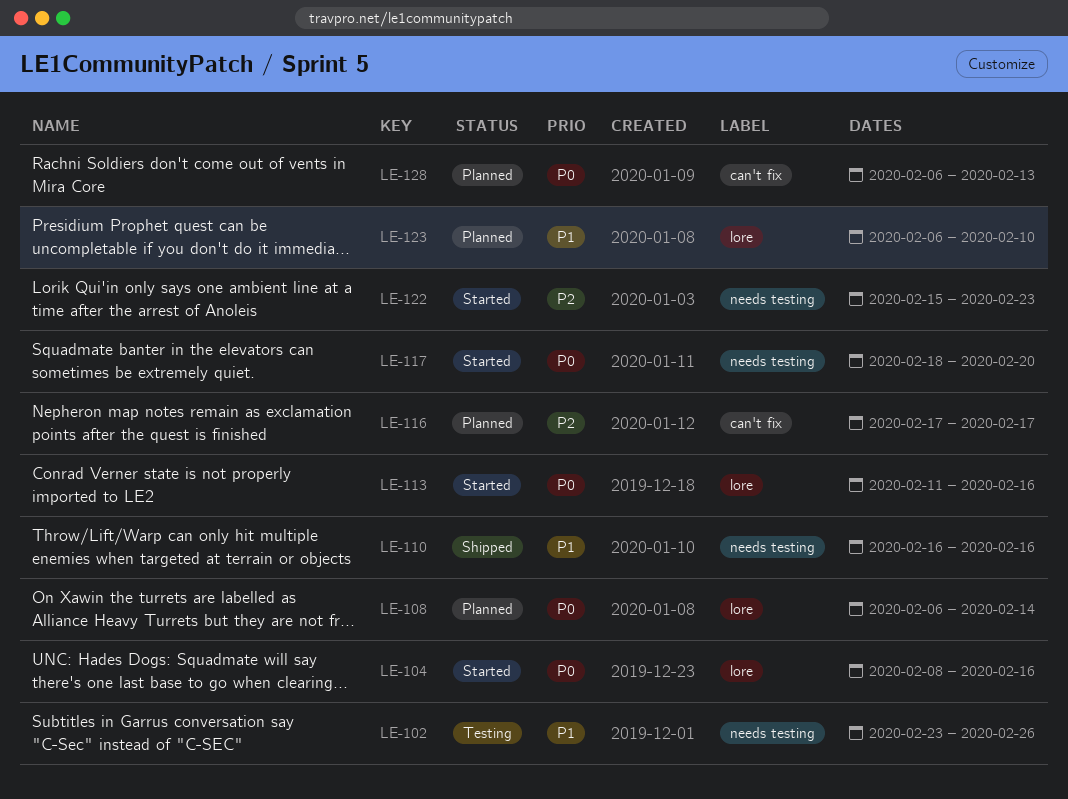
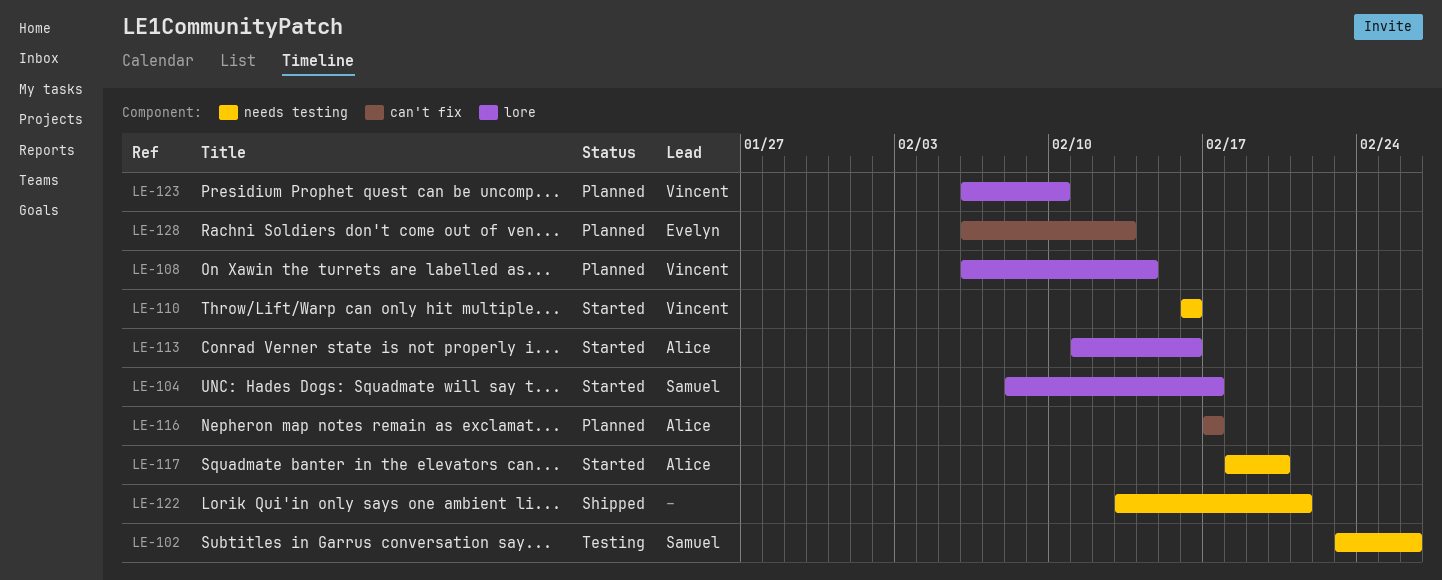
LE-104, due: Feb 16 -> Feb 17
LE-110, status: Shipped -> Started
LE-122, status: Started -> Shipped
LE-122, start: Feb 15 -> Feb 13
LE-122, due: Feb 23 -> Feb 21

